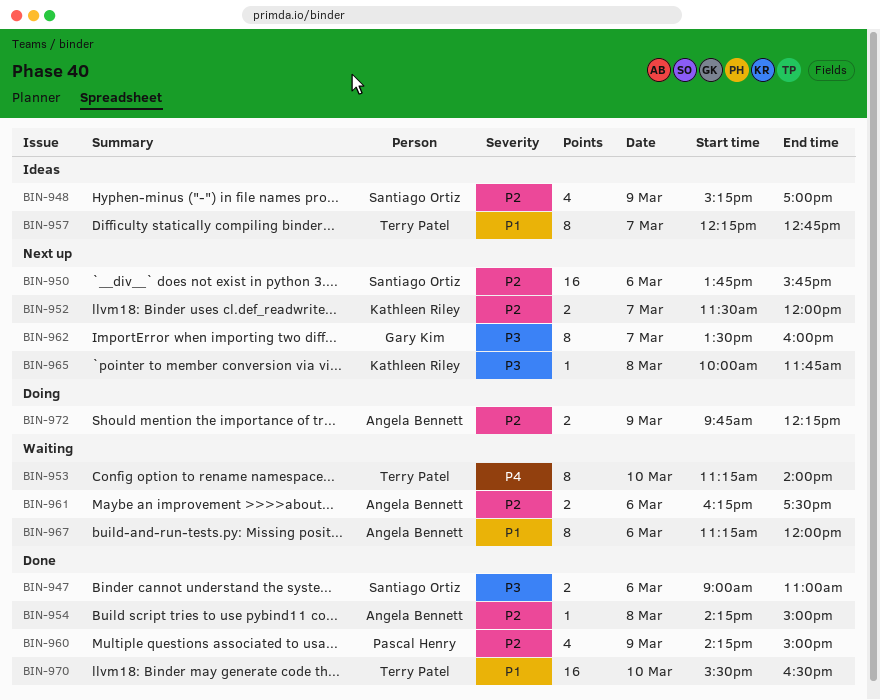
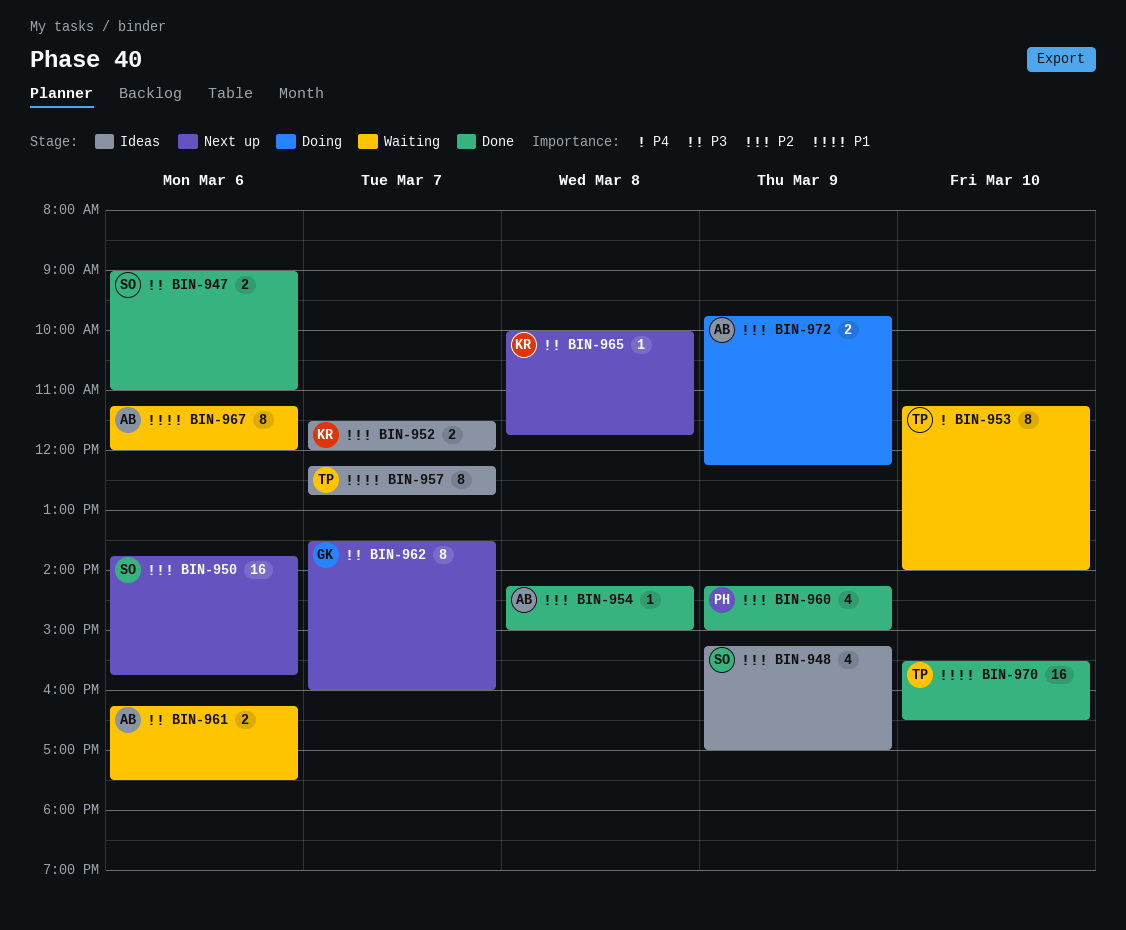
BIN-952, status: Next up -> Ideas
BIN-961, priority: P2 -> P3

